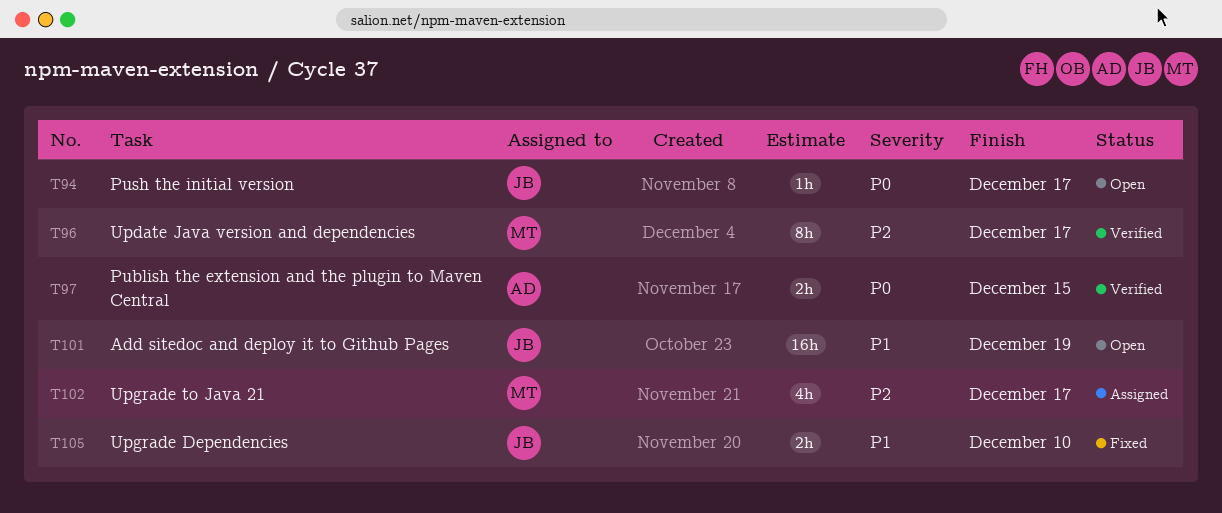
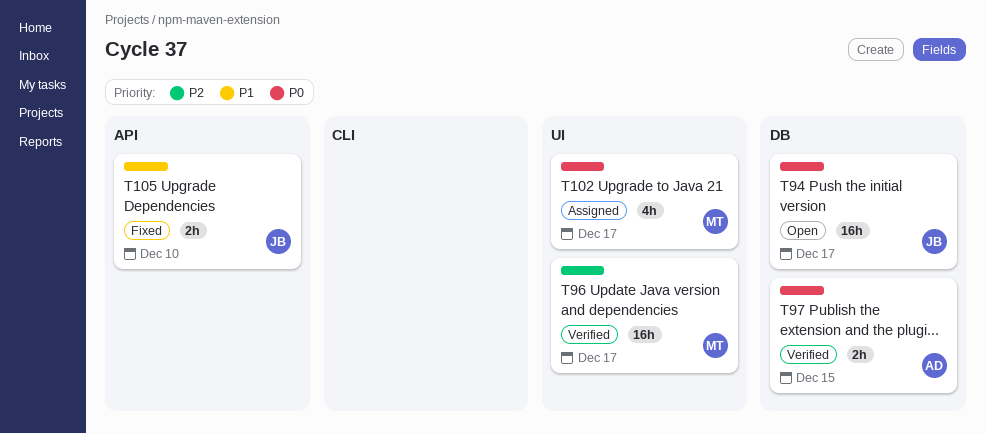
T94, estimate: 1h -> 16h
T96, estimate: 8h -> 16h
T101: present -> none
T102, priority: P2 -> P0

